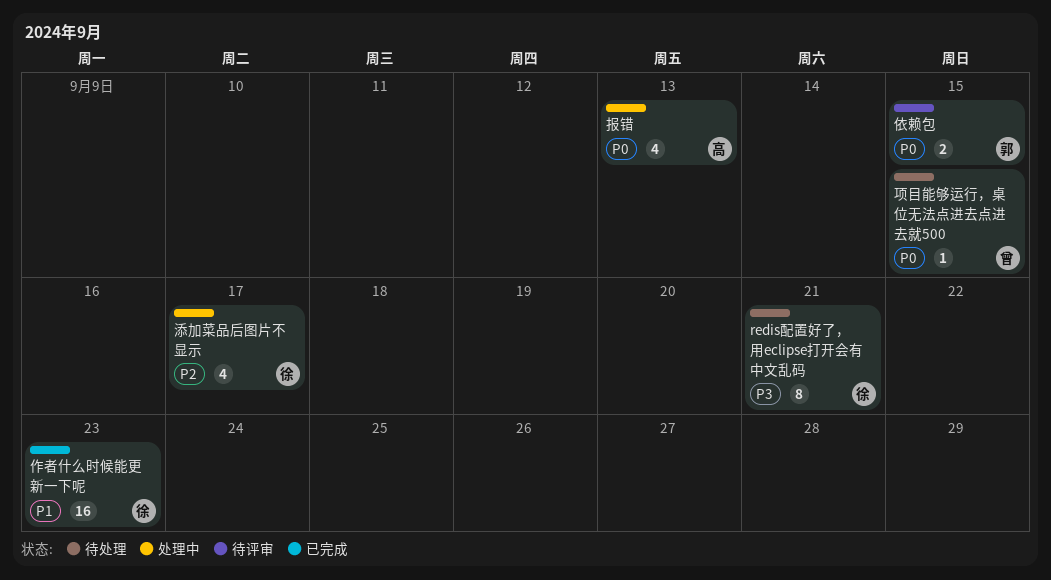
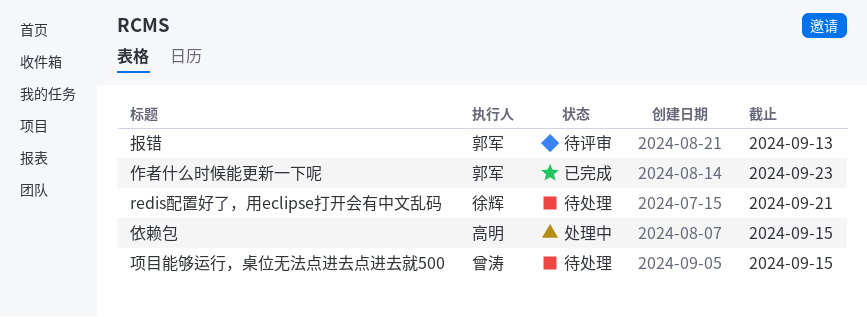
作者什么时候能更新一下呢, owner: 徐辉 -> 郭军
依赖包, status: 待评审 -> 处理中
依赖包, owner: 郭军 -> 高明
报错, status: 处理中 -> 待评审
报错, owner: 高明 -> 郭军
添加菜品后图片不显示: present -> none

